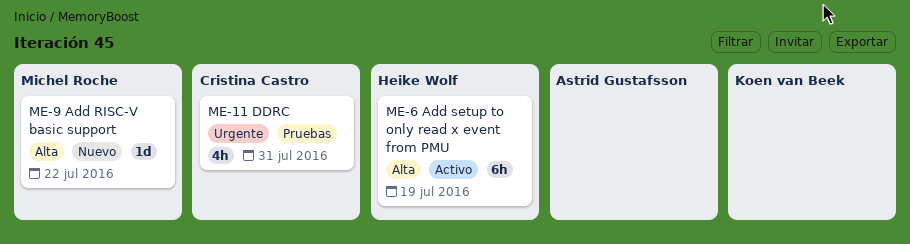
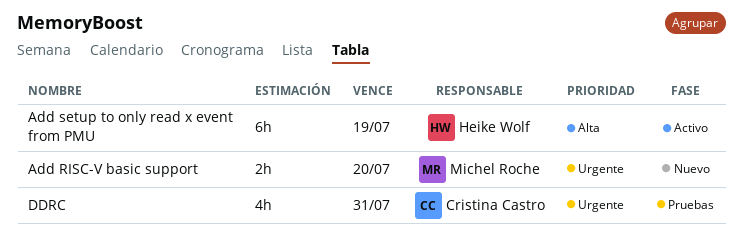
Add RISC-V basic support, priority: Alta -> Urgente
Add RISC-V basic support, estimate: 1d -> 2h
Add RISC-V basic support, due: Jul 22 -> Jul 20

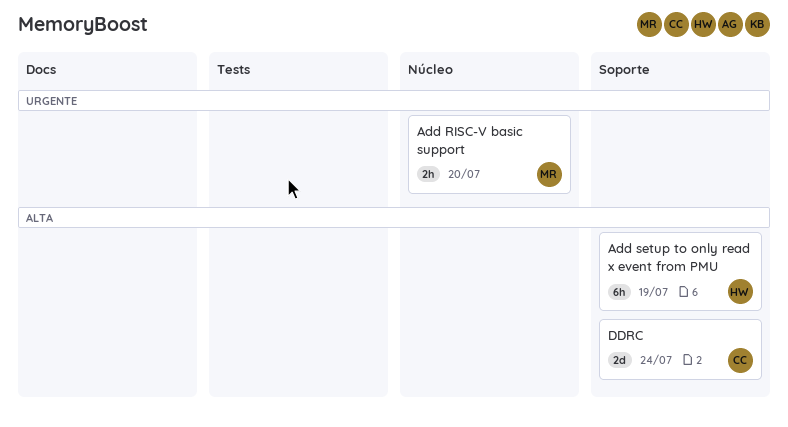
DDRC, priority: Urgente -> Alta
DDRC, estimate: 4h -> 2d
DDRC, due: Jul 31 -> Jul 24

